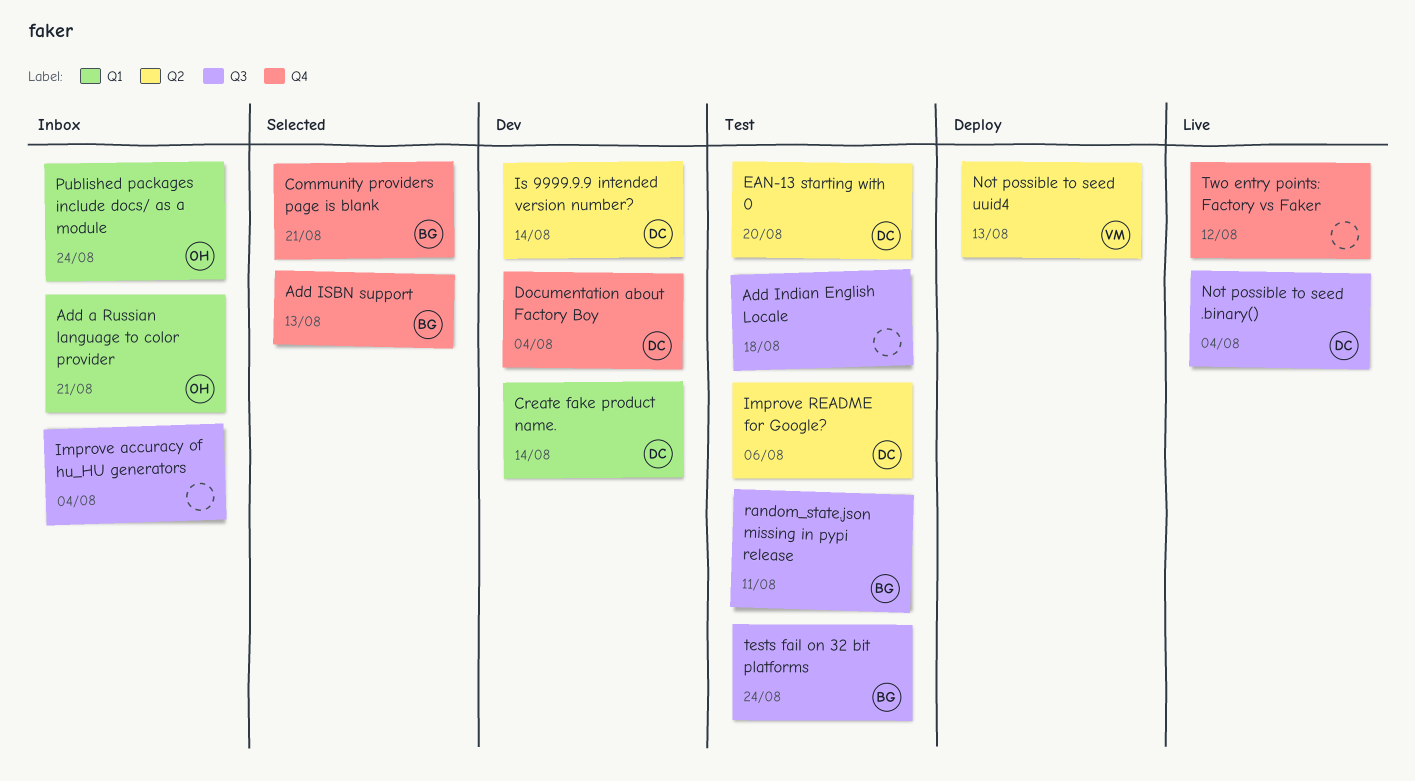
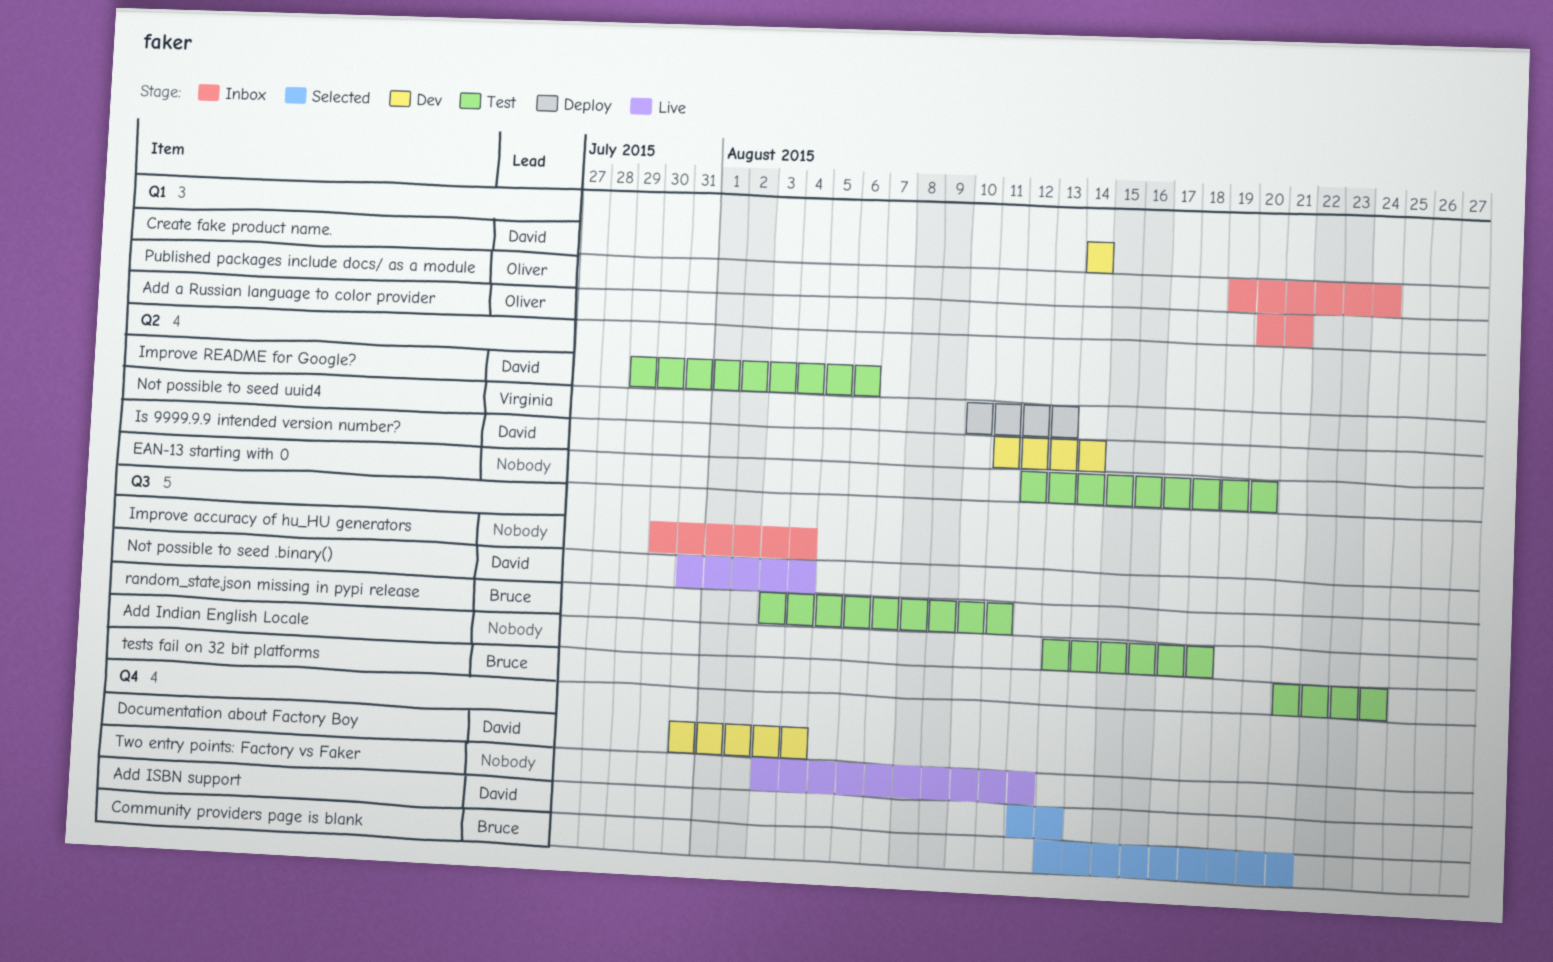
Add ISBN support, owner: Bruce -> David
EAN-13 starting with 0, owner: David -> none

